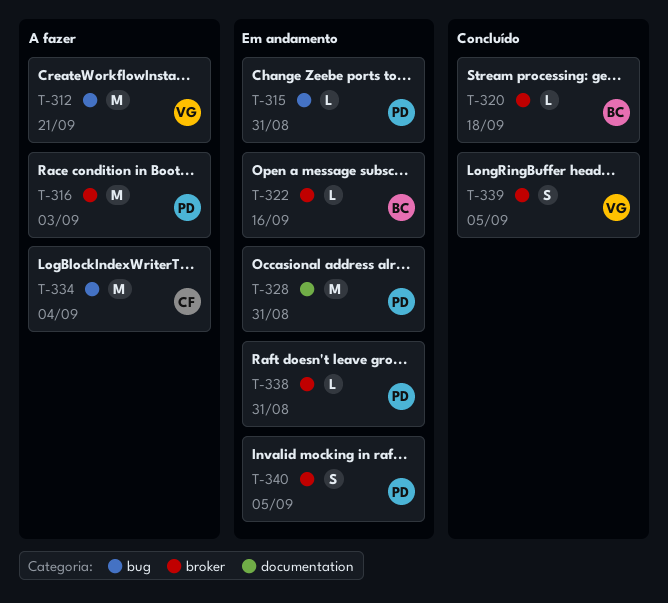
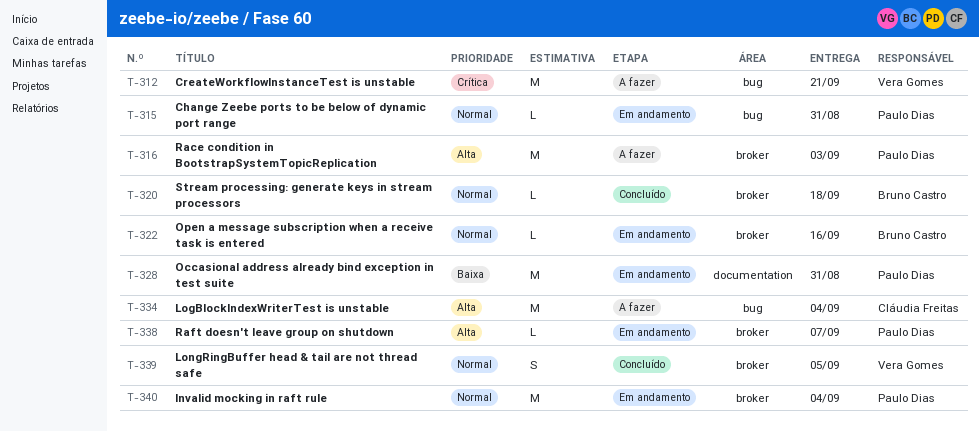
T-338, due: Aug 31 -> Sep 7
T-340, estimate: S -> M
T-340, due: Sep 5 -> Sep 4

